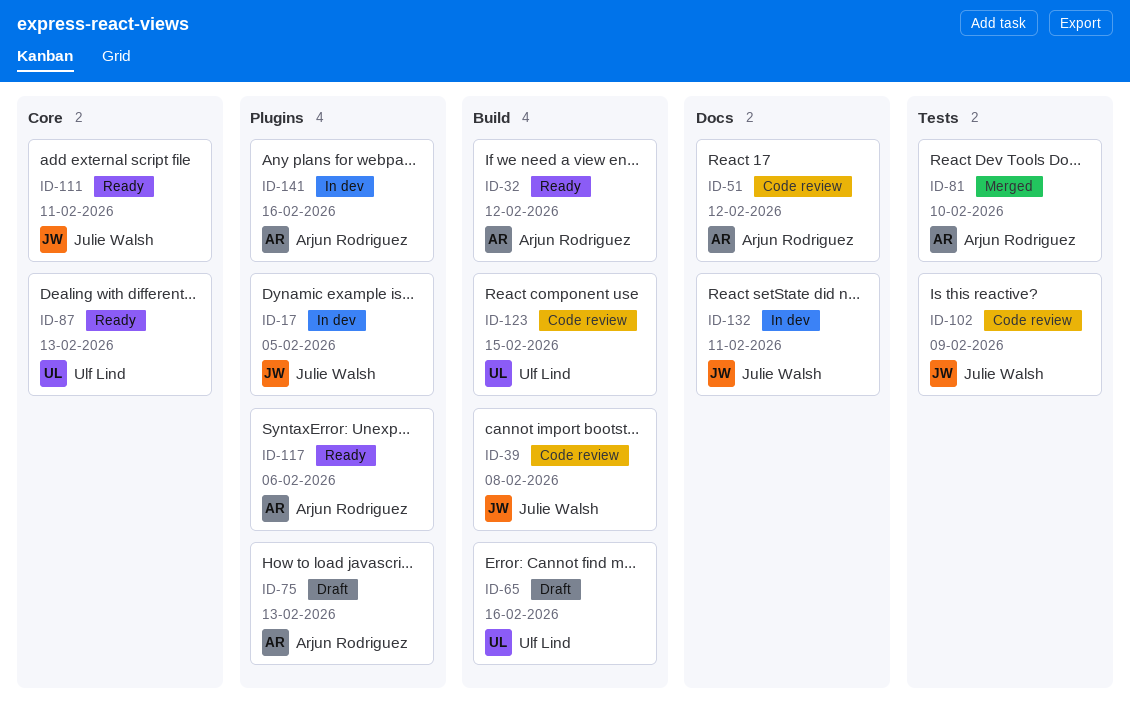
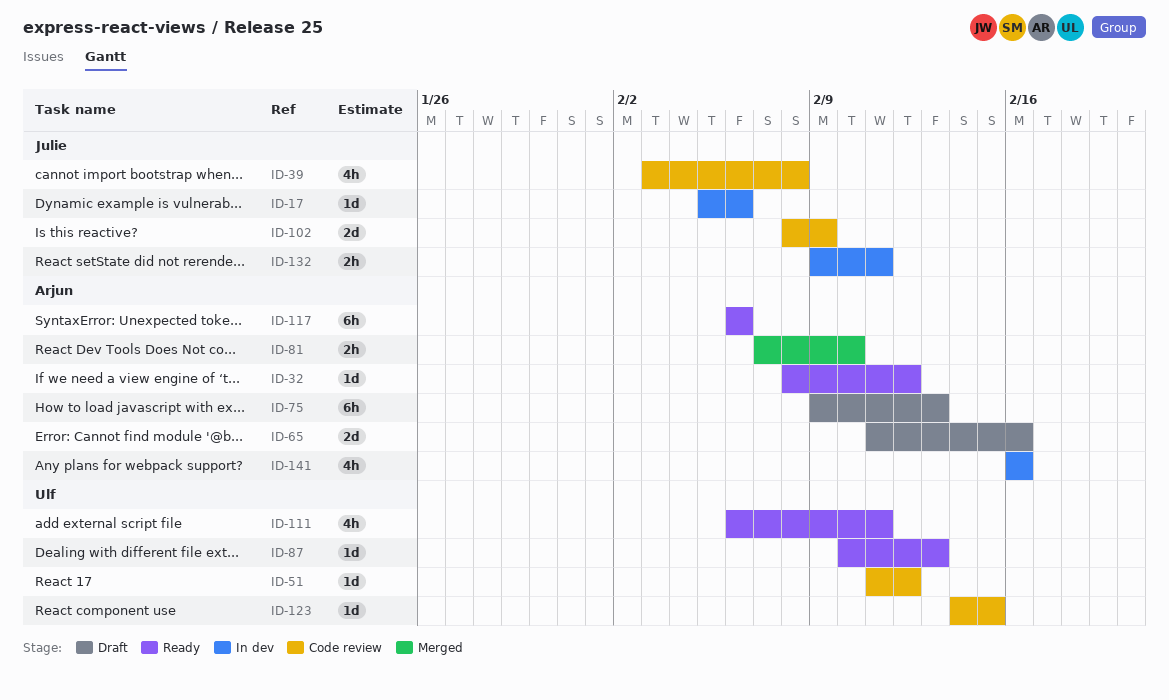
ID-17, due: Feb 5 -> Feb 6
ID-51, owner: Arjun Rodriguez -> Ulf Lind
ID-65, owner: Ulf Lind -> Arjun Rodriguez
ID-111, owner: Julie Walsh -> Ulf Lind

